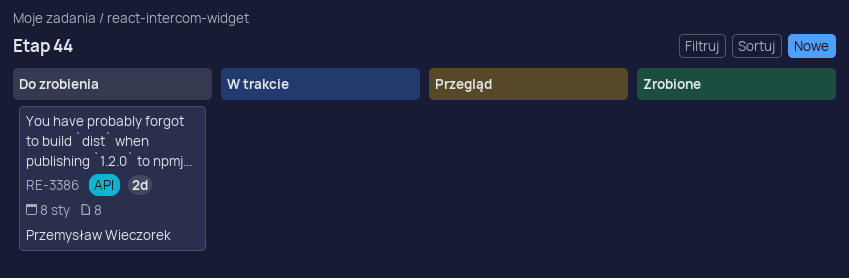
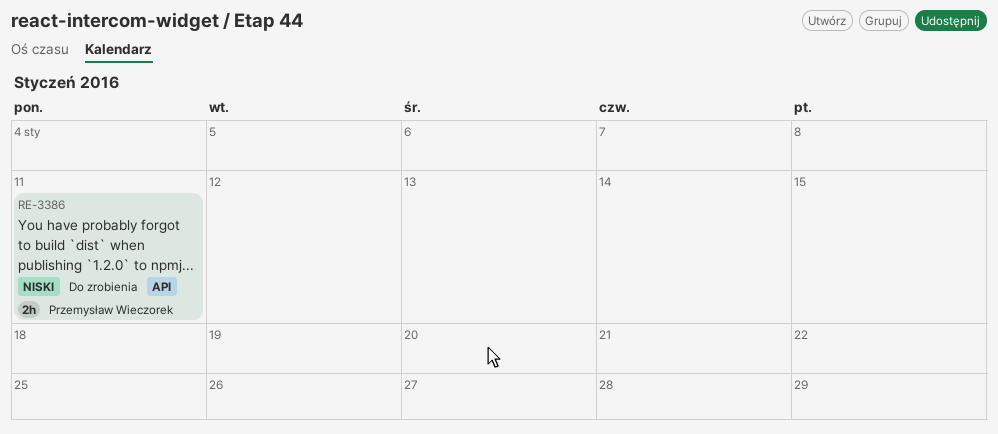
RE-3386, estimate: 2d -> 2h
RE-3386, due: Jan 8 -> Jan 11

